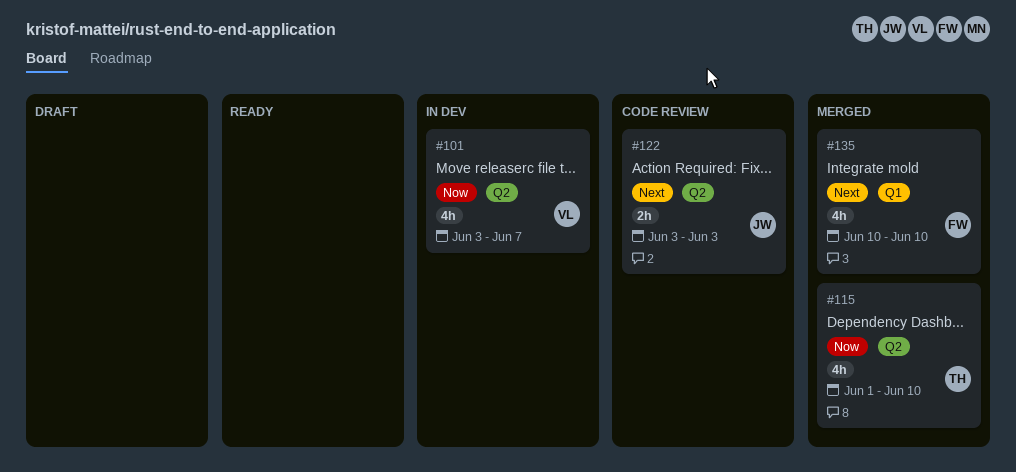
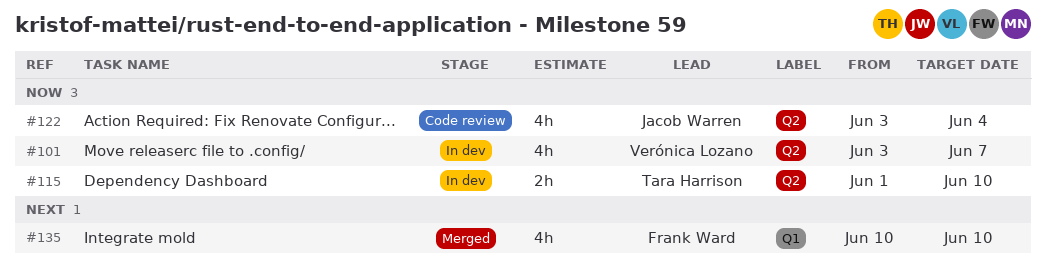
#115, status: Merged -> In dev
#115, estimate: 4h -> 2h
#122, priority: Next -> Now
#122, estimate: 2h -> 4h
#122, due: Jun 3 -> Jun 4

